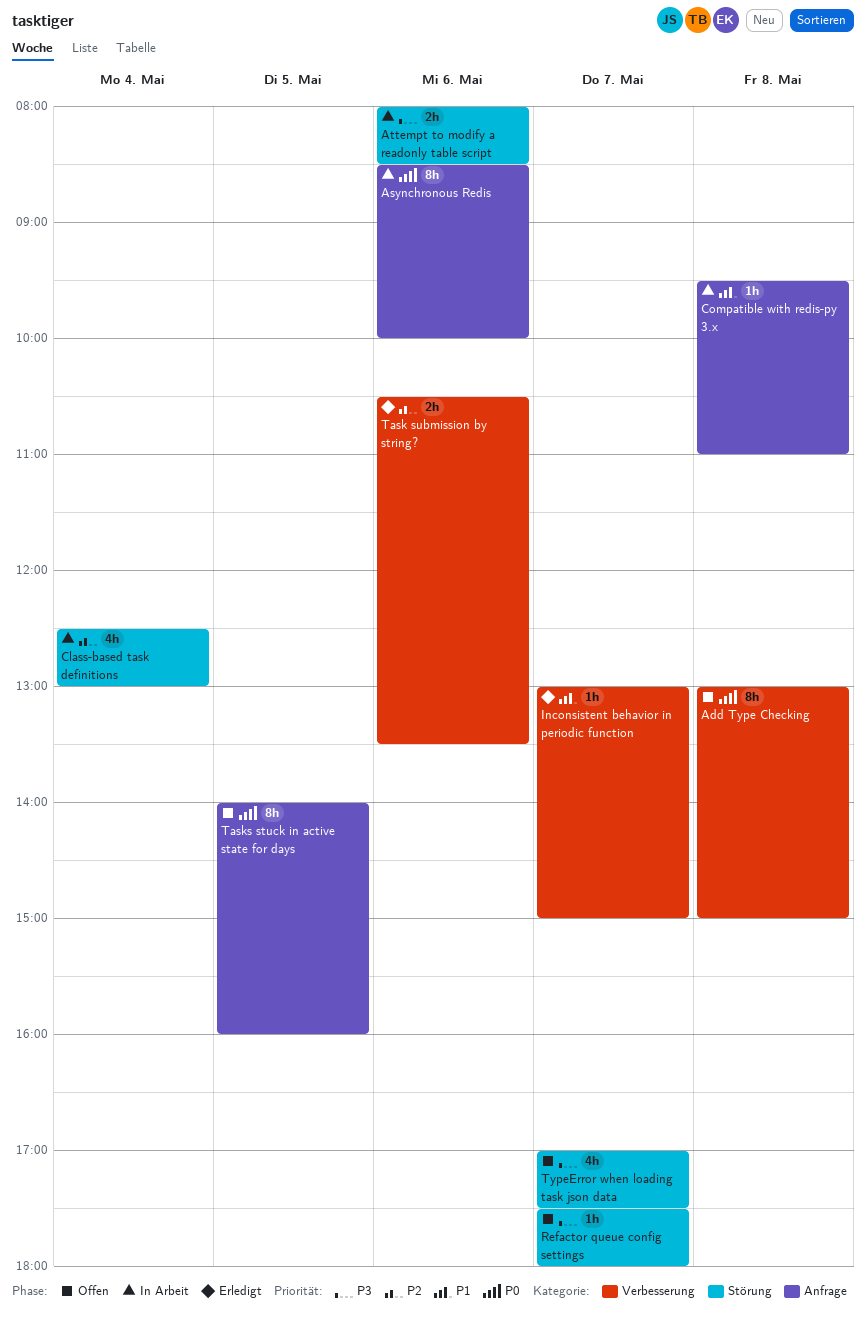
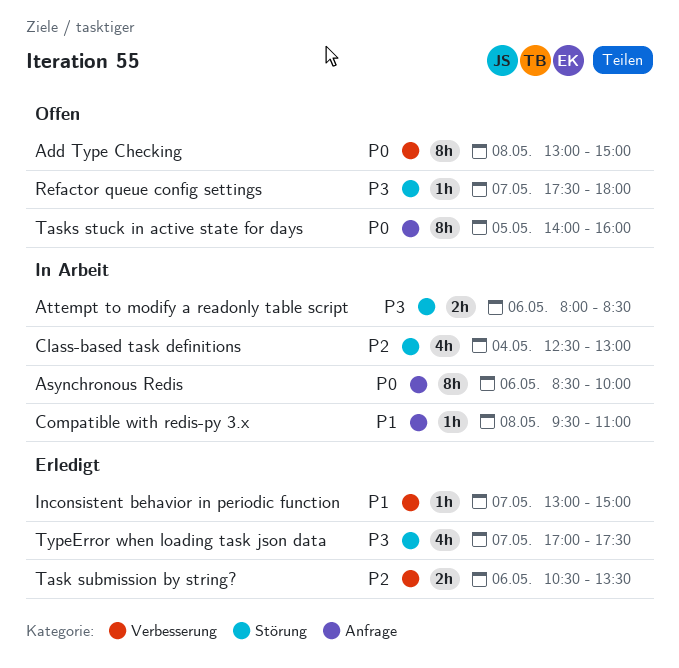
TypeError when loading task json data, status: Offen -> Erledigt

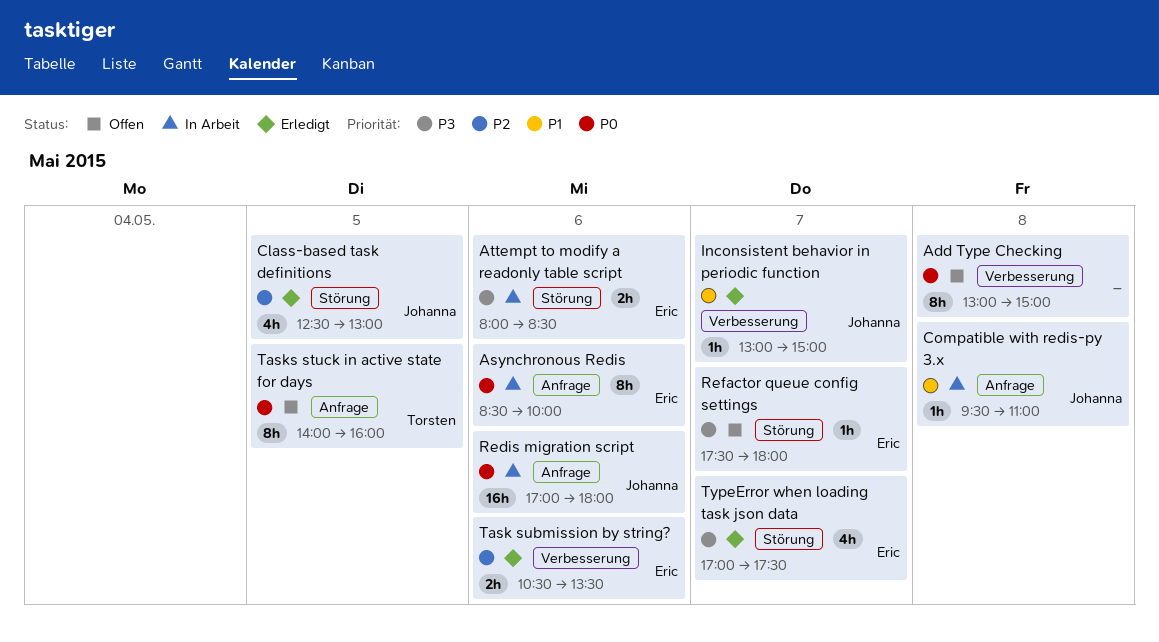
Class-based task definitions, status: In Arbeit -> Erledigt
Class-based task definitions, day: May 4 -> May 5
Redis migration script: none -> present

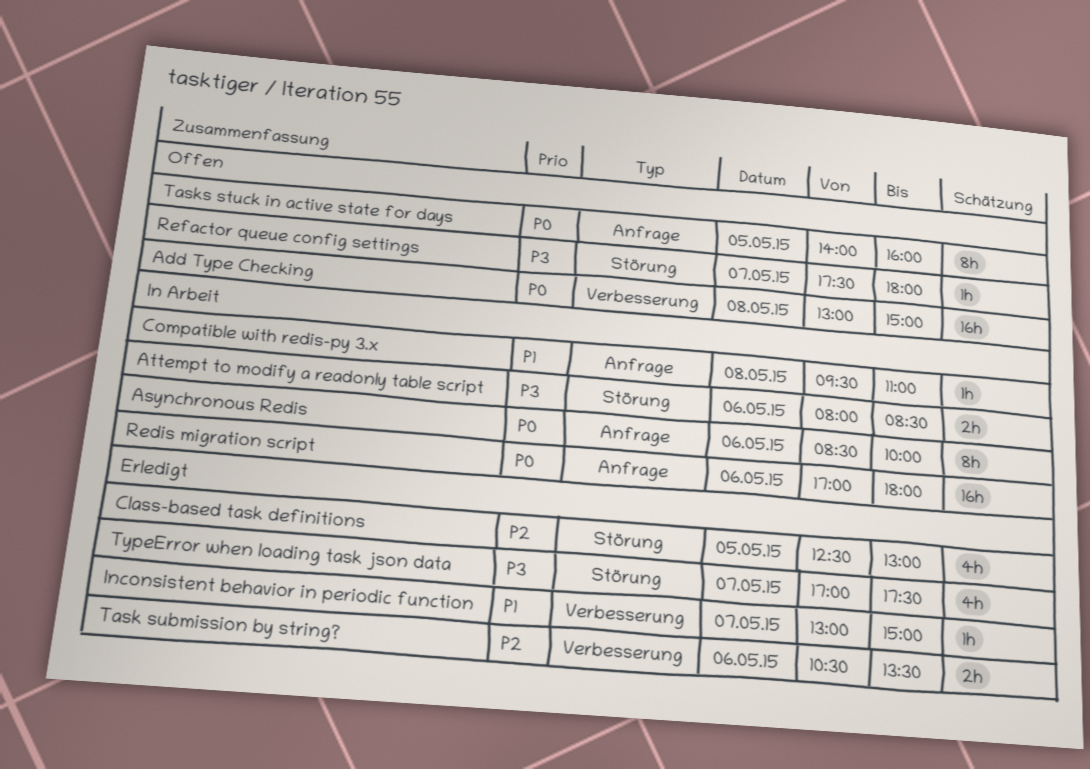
Add Type Checking, estimate: 8h -> 16h

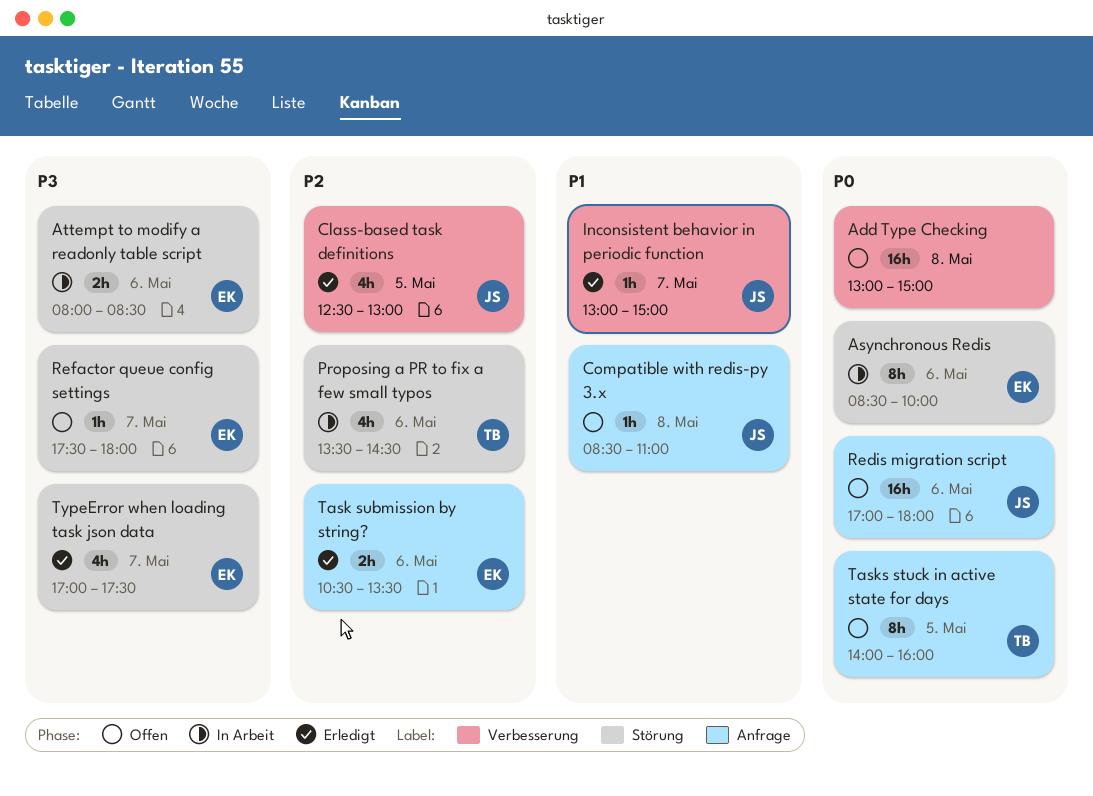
Asynchronous Redis, label: Anfrage -> Störung
Class-based task definitions, label: Störung -> Verbesserung
Compatible with redis-py 3.x, status: In Arbeit -> Offen
Compatible with redis-py 3.x, begins: 09:30 -> 08:30
Proposing a PR to fix a few small typos: none -> present
Redis migration script, status: In Arbeit -> Offen
Task submission by string?, label: Verbesserung -> Anfrage

